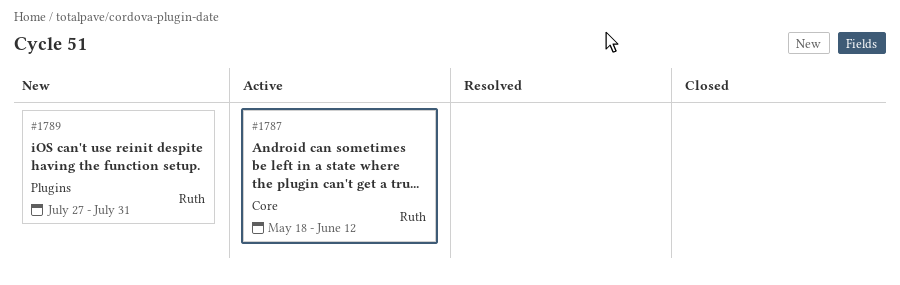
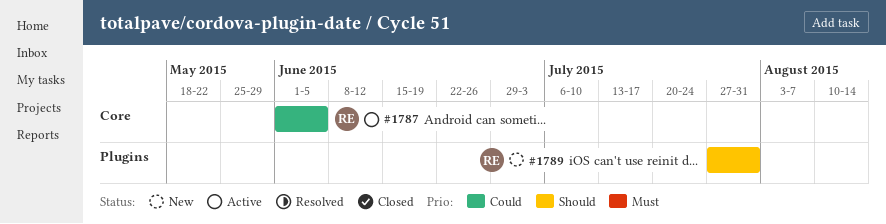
#1787, start: May 18 -> Jun 1
#1787, due: Jun 12 -> Jun 5

